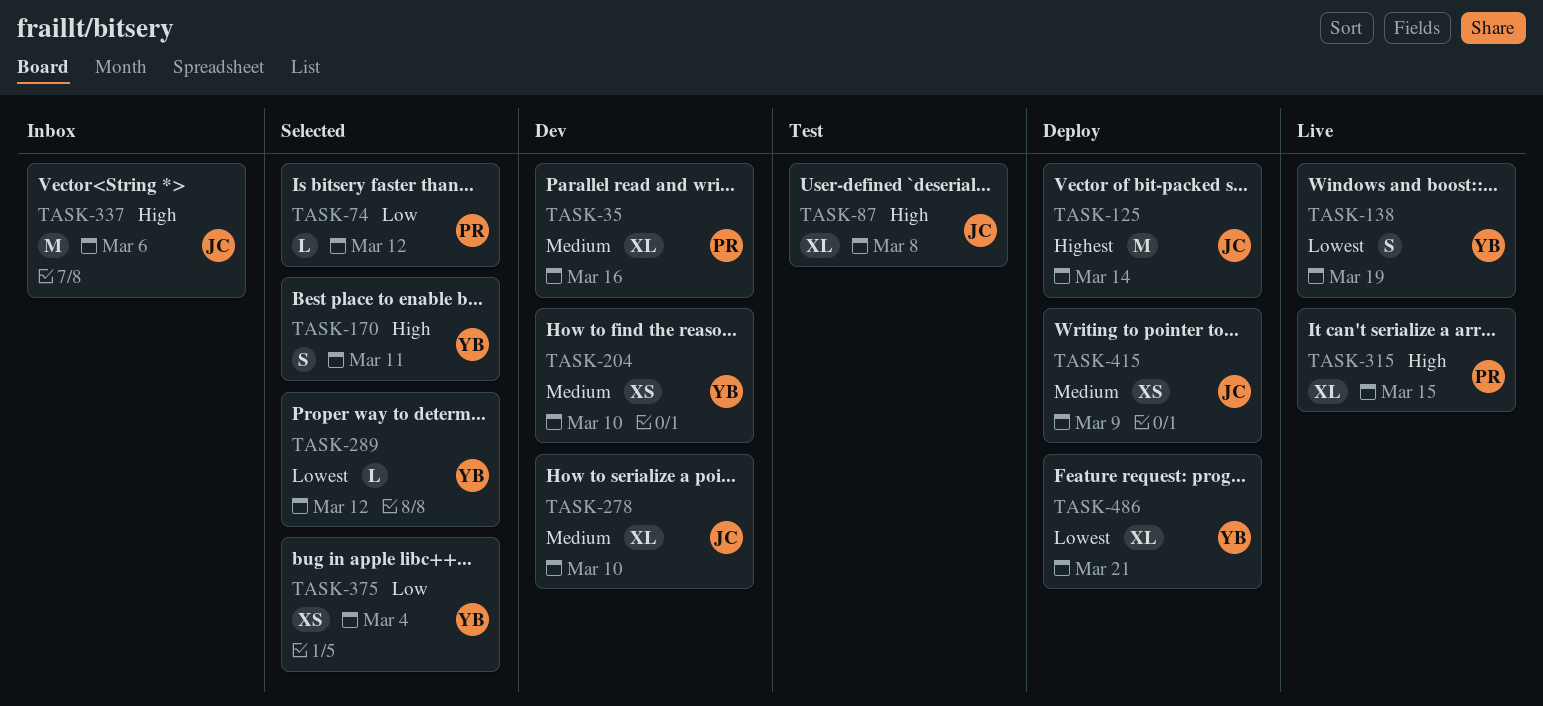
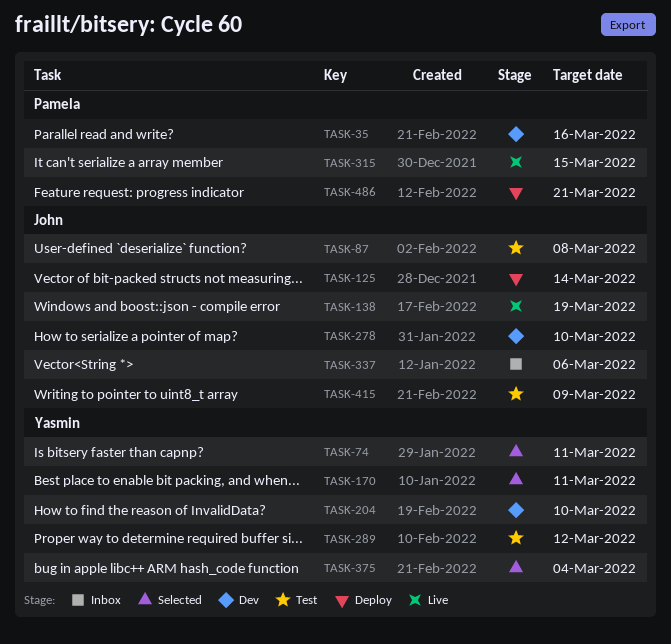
TASK-74, owner: Pamela -> Yasmin
TASK-74, due: Mar 12 -> Mar 11
TASK-138, owner: Yasmin -> John
TASK-289, status: Selected -> Test
TASK-415, status: Deploy -> Test
TASK-486, owner: Yasmin -> Pamela

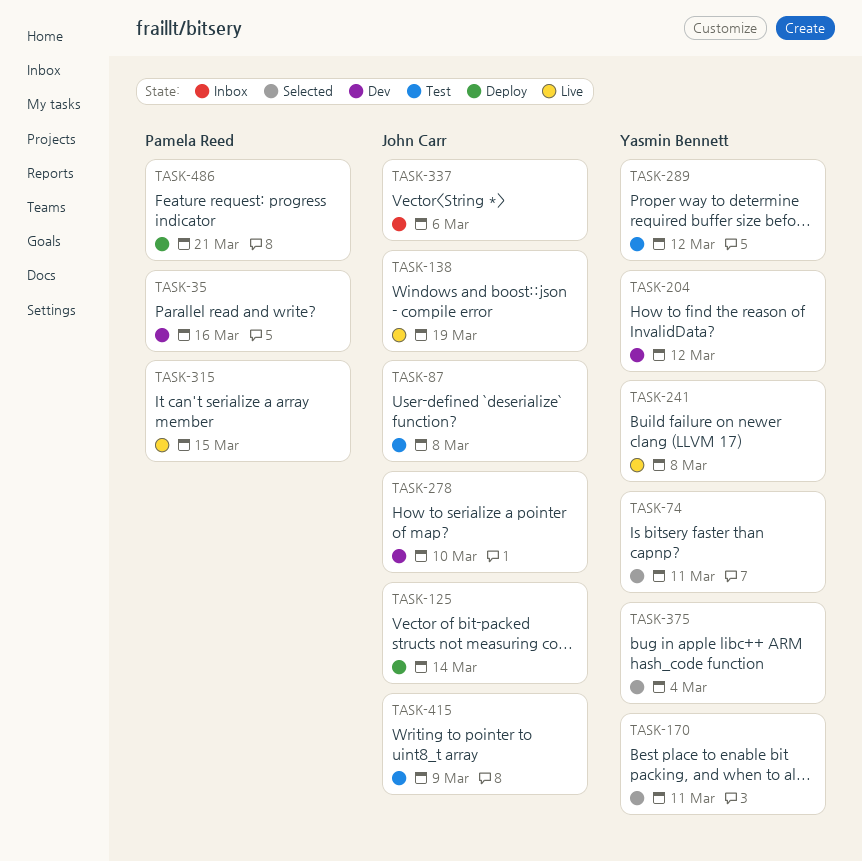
TASK-204, due: Mar 10 -> Mar 12
TASK-241: none -> present

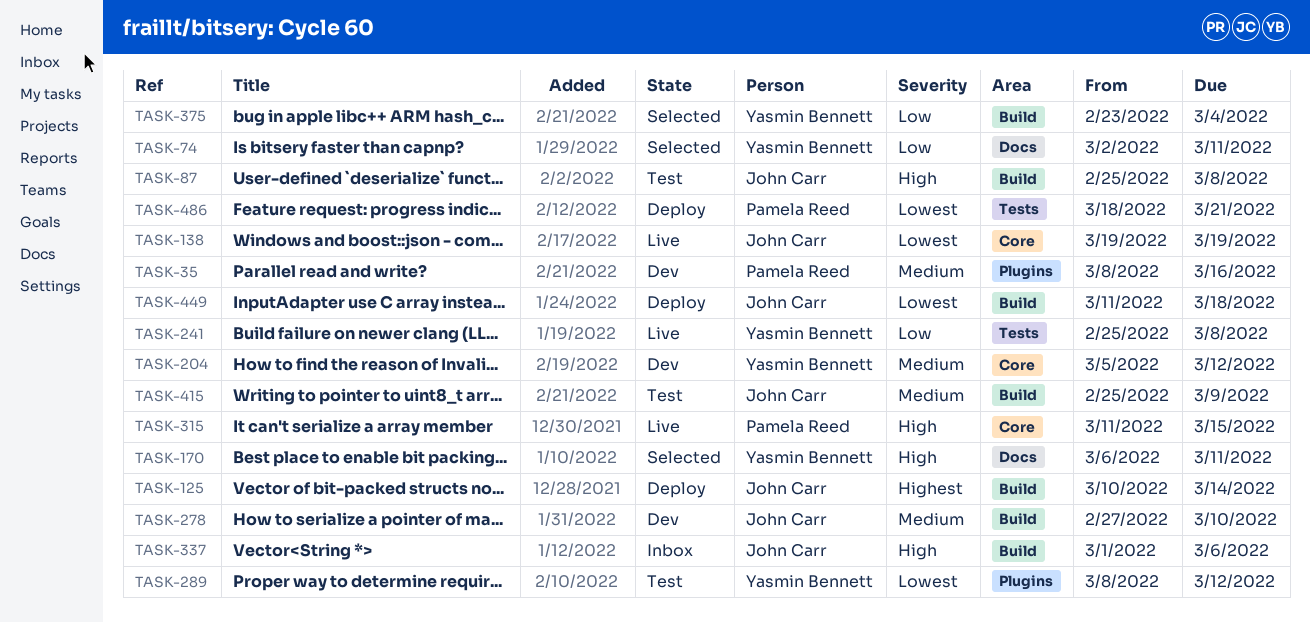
TASK-449: none -> present

